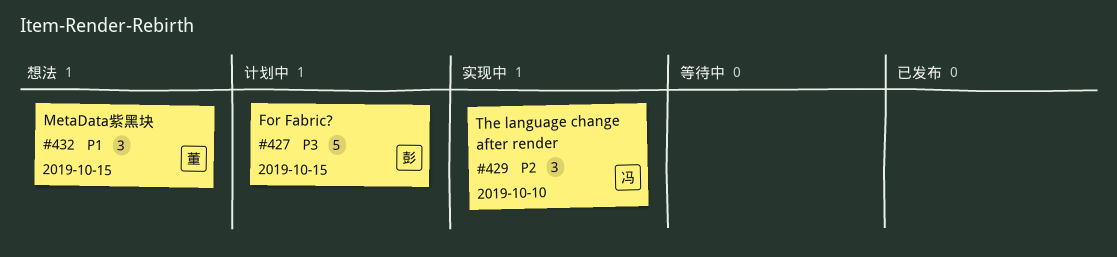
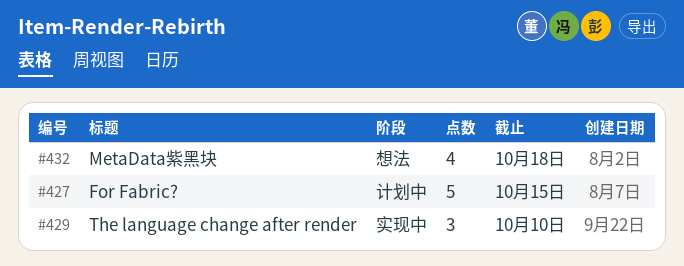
#432, estimate: 3 -> 4
#432, due: Oct 15 -> Oct 18

